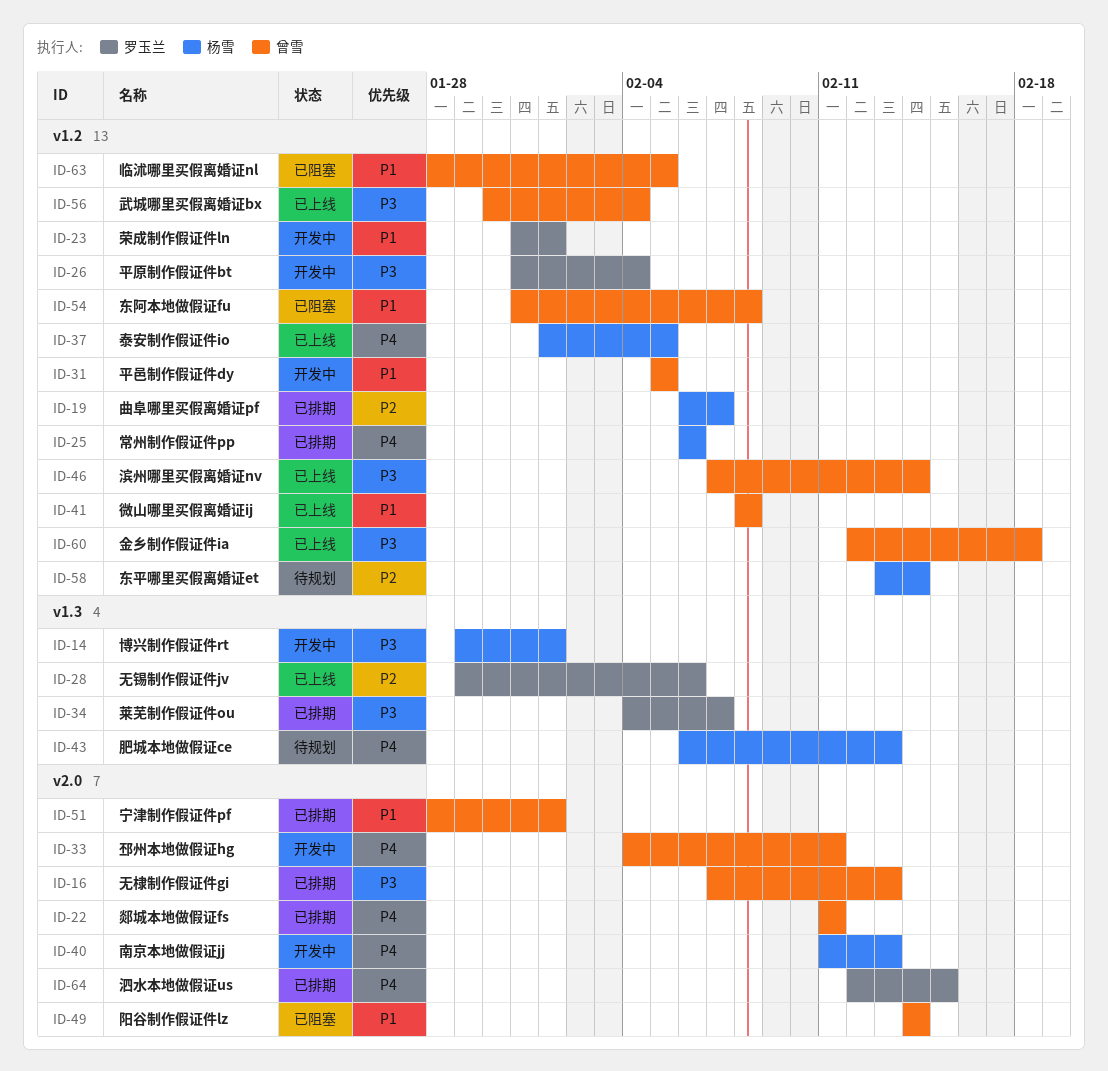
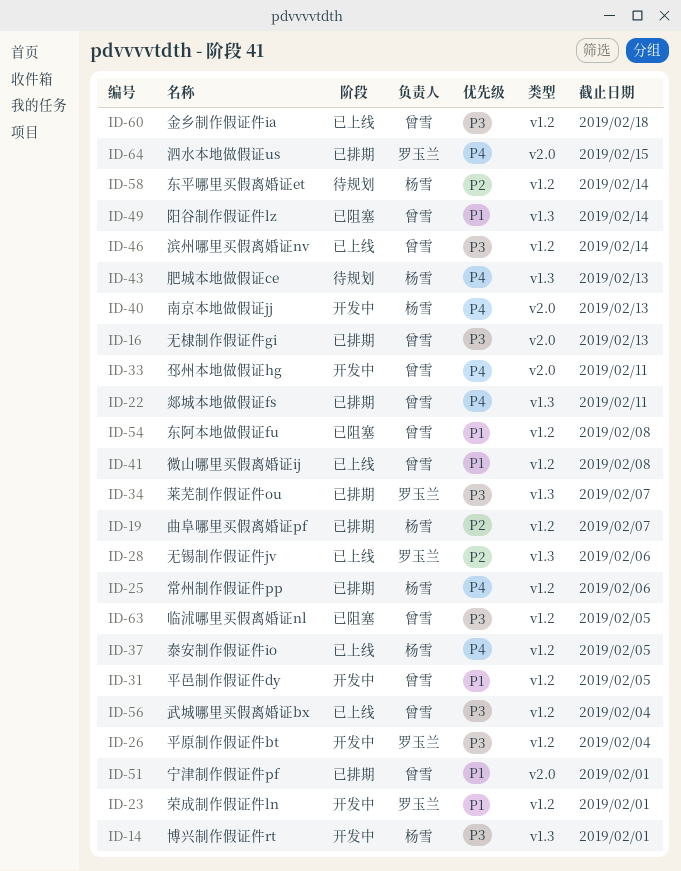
ID-22, label: v2.0 -> v1.3
ID-49, label: v2.0 -> v1.3
ID-63, priority: P1 -> P3

